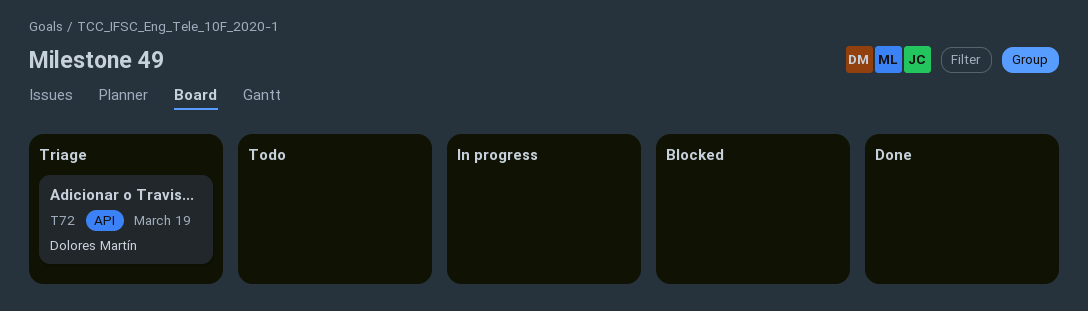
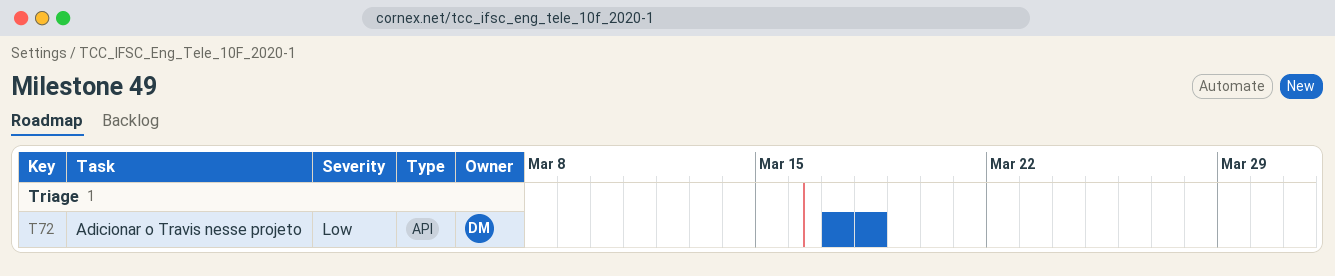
T72, due: Mar 19 -> Mar 18

